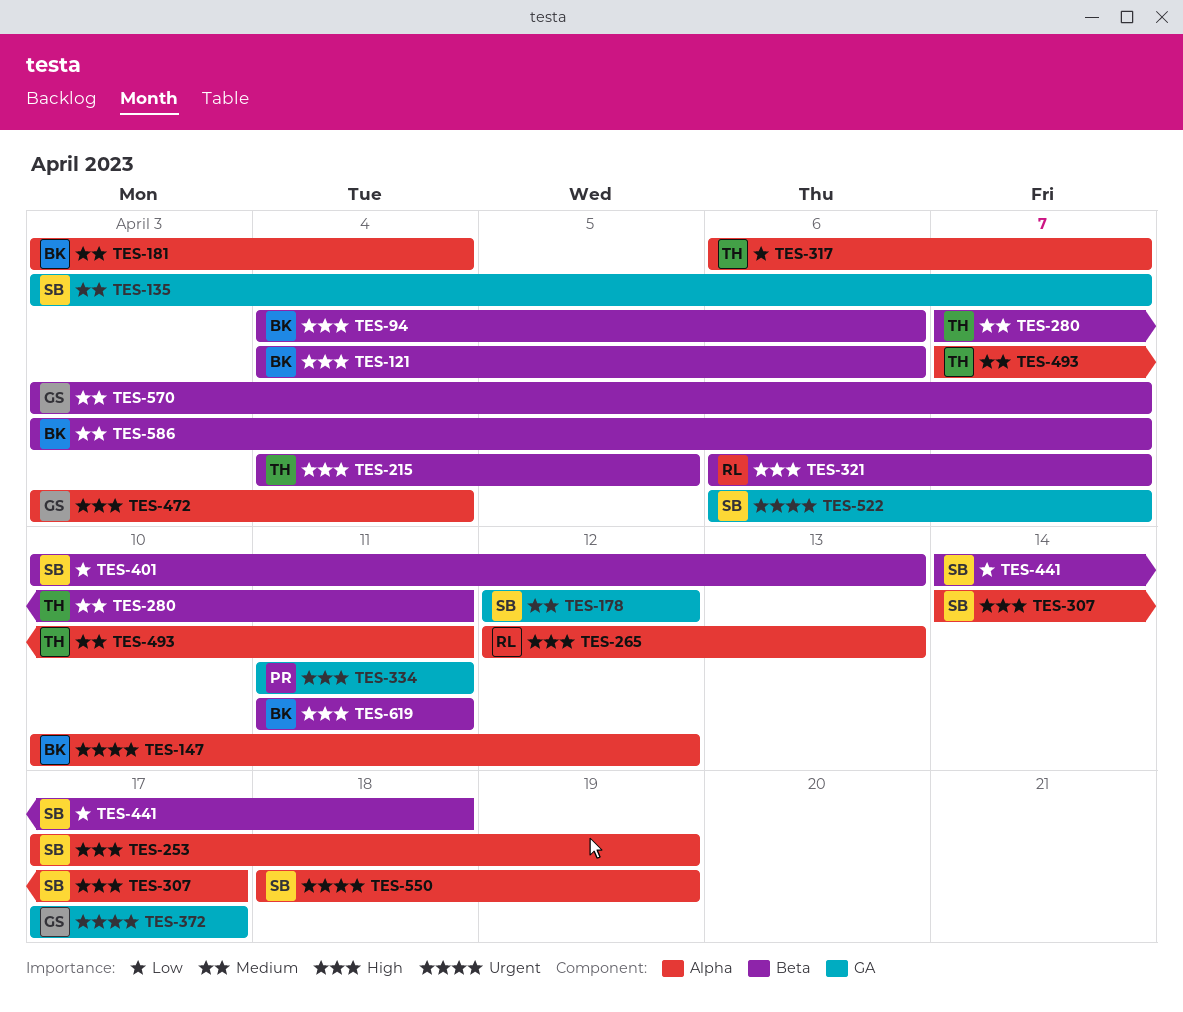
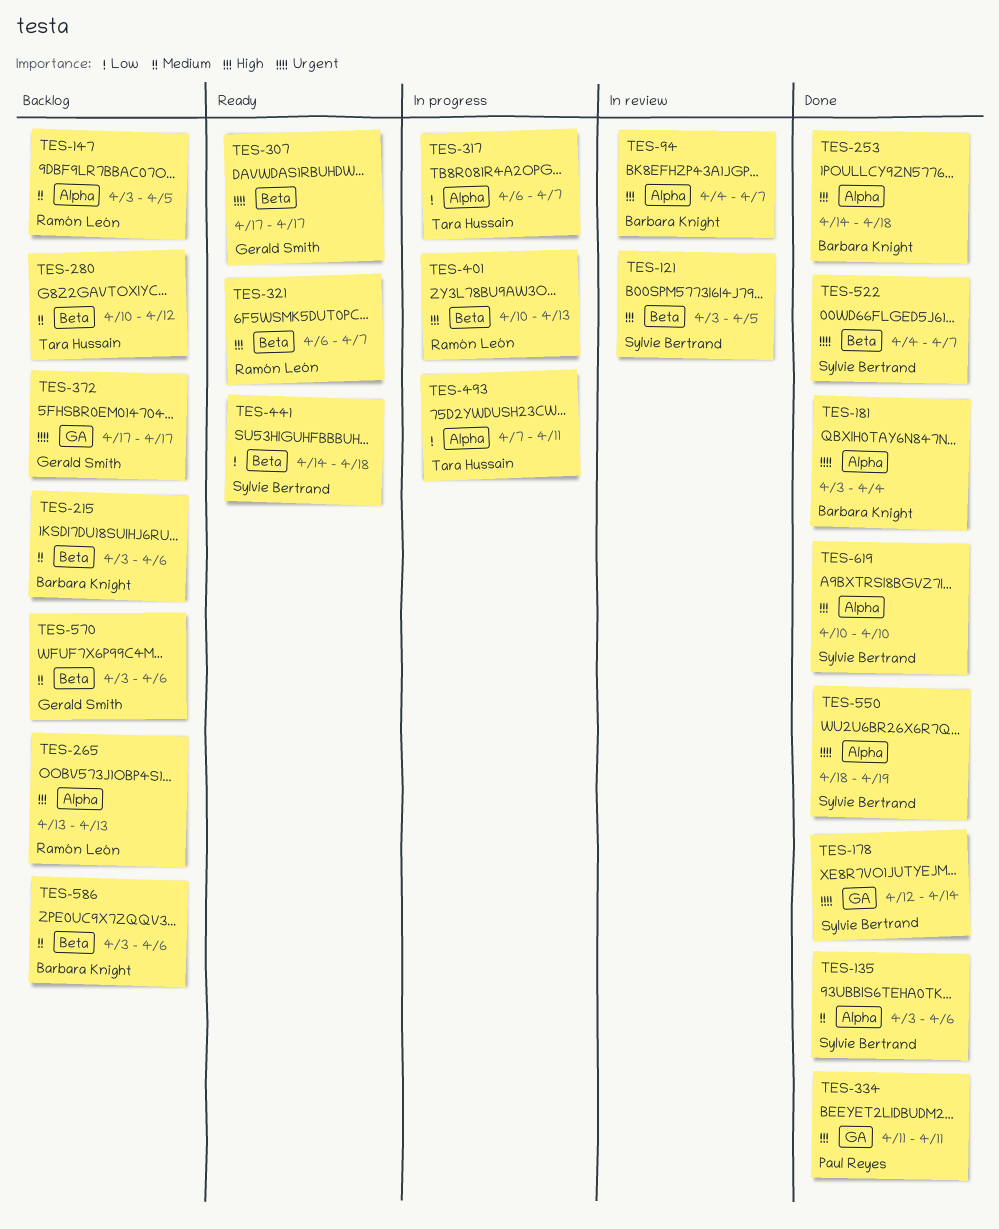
TES-94, label: Beta -> Alpha
TES-94, due: Apr 6 -> Apr 7
TES-121, owner: Barbara Knight -> Sylvie Bertrand
TES-121, start: Apr 4 -> Apr 3
TES-121, due: Apr 6 -> Apr 5
TES-135, label: GA -> Alpha
TES-135, due: Apr 7 -> Apr 6
TES-147, owner: Barbara Knight -> Ramón León
TES-147, priority: Urgent -> Medium
TES-147, start: Apr 10 -> Apr 3
TES-147, due: Apr 12 -> Apr 5
TES-178, priority: Medium -> Urgent
TES-178, due: Apr 12 -> Apr 14
TES-181, priority: Medium -> Urgent
TES-215, owner: Tara Hussain -> Barbara Knight
TES-215, priority: High -> Medium
TES-215, start: Apr 4 -> Apr 3
TES-215, due: Apr 5 -> Apr 6
TES-253, owner: Sylvie Bertrand -> Barbara Knight
TES-253, start: Apr 17 -> Apr 14
TES-253, due: Apr 19 -> Apr 18
TES-265, start: Apr 12 -> Apr 13
TES-280, start: Apr 7 -> Apr 10
TES-280, due: Apr 11 -> Apr 12
TES-307, owner: Sylvie Bertrand -> Gerald Smith
TES-307, priority: High -> Urgent
TES-307, label: Alpha -> Beta
TES-307, start: Apr 14 -> Apr 17
TES-401, owner: Sylvie Bertrand -> Ramón León
TES-401, priority: Low -> High
TES-472: present -> none
TES-493, priority: Medium -> Low
TES-522, label: GA -> Beta
TES-522, start: Apr 6 -> Apr 4
TES-570, due: Apr 7 -> Apr 6
TES-586, due: Apr 7 -> Apr 6
TES-619, owner: Barbara Knight -> Sylvie Bertrand
TES-619, label: Beta -> Alpha
TES-619, start: Apr 11 -> Apr 10
TES-619, due: Apr 11 -> Apr 10

